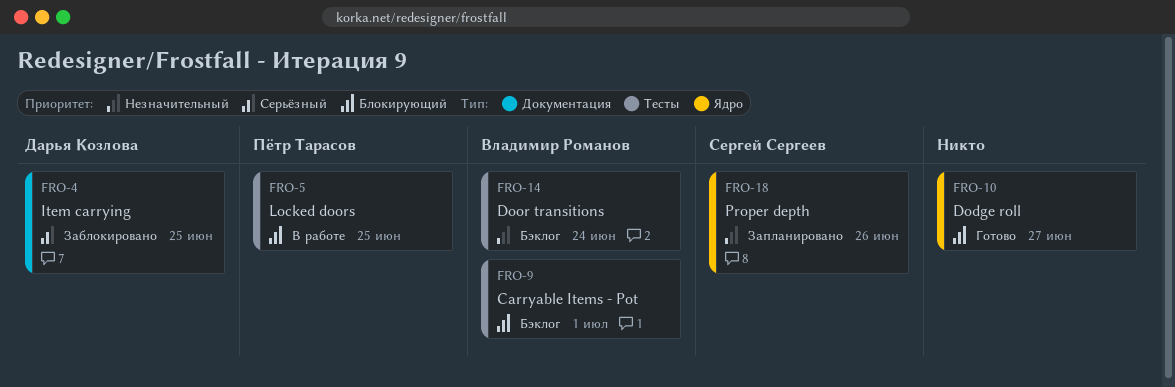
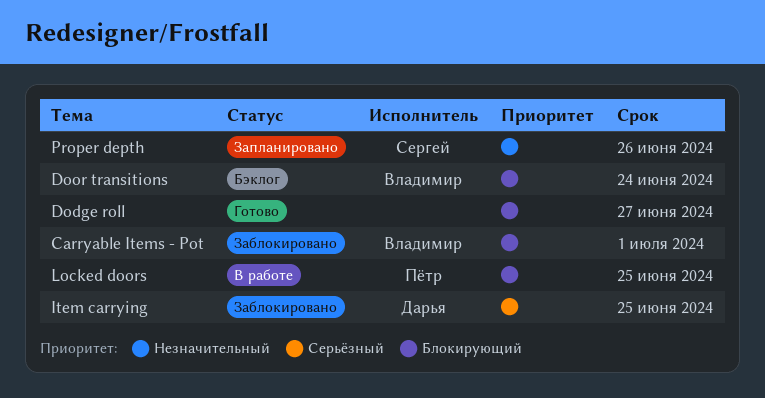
Carryable Items - Pot, status: Бэклог -> Заблокировано
Door transitions, priority: Незначительный -> Блокирующий

